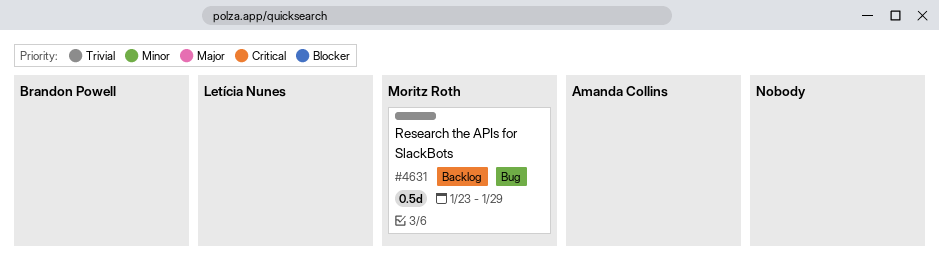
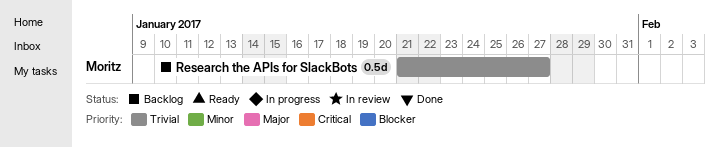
Research the APIs for SlackBots, start: Jan 23 -> Jan 21
Research the APIs for SlackBots, due: Jan 29 -> Jan 27

